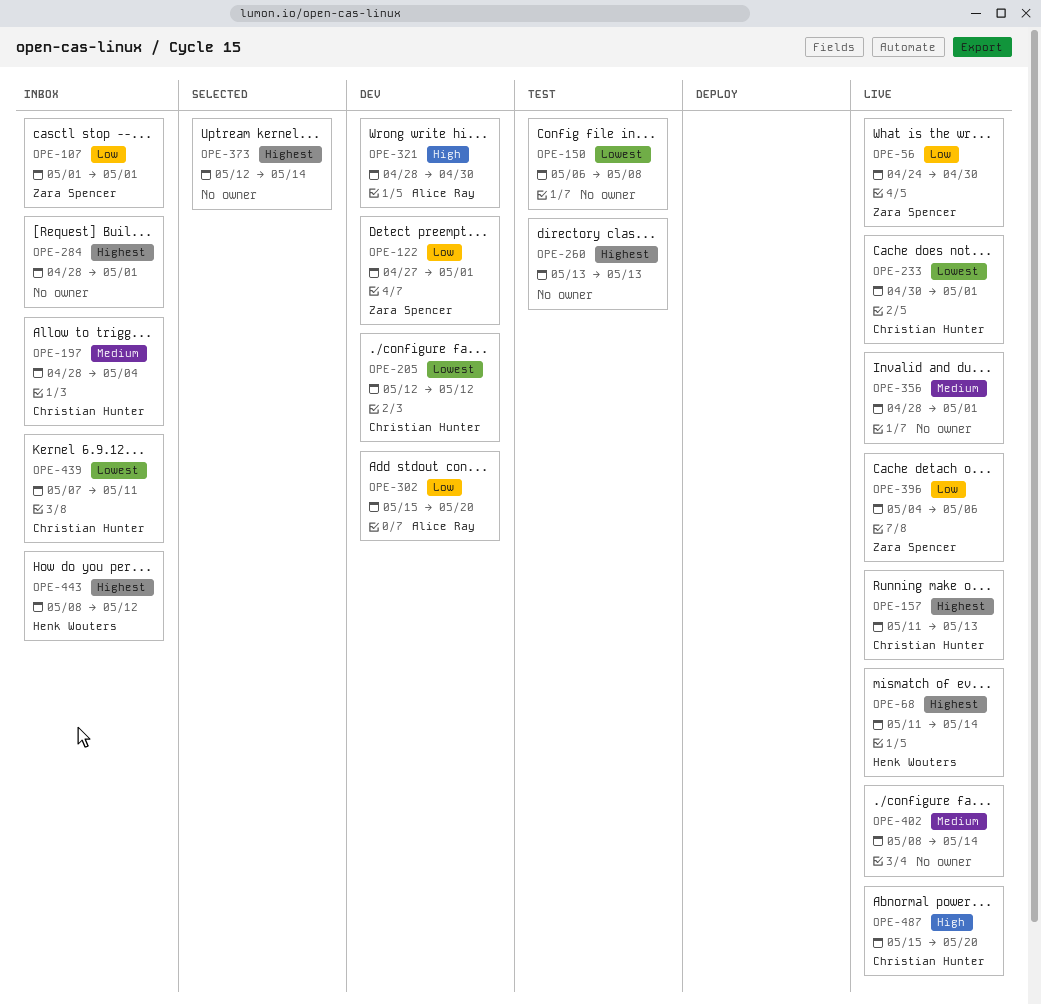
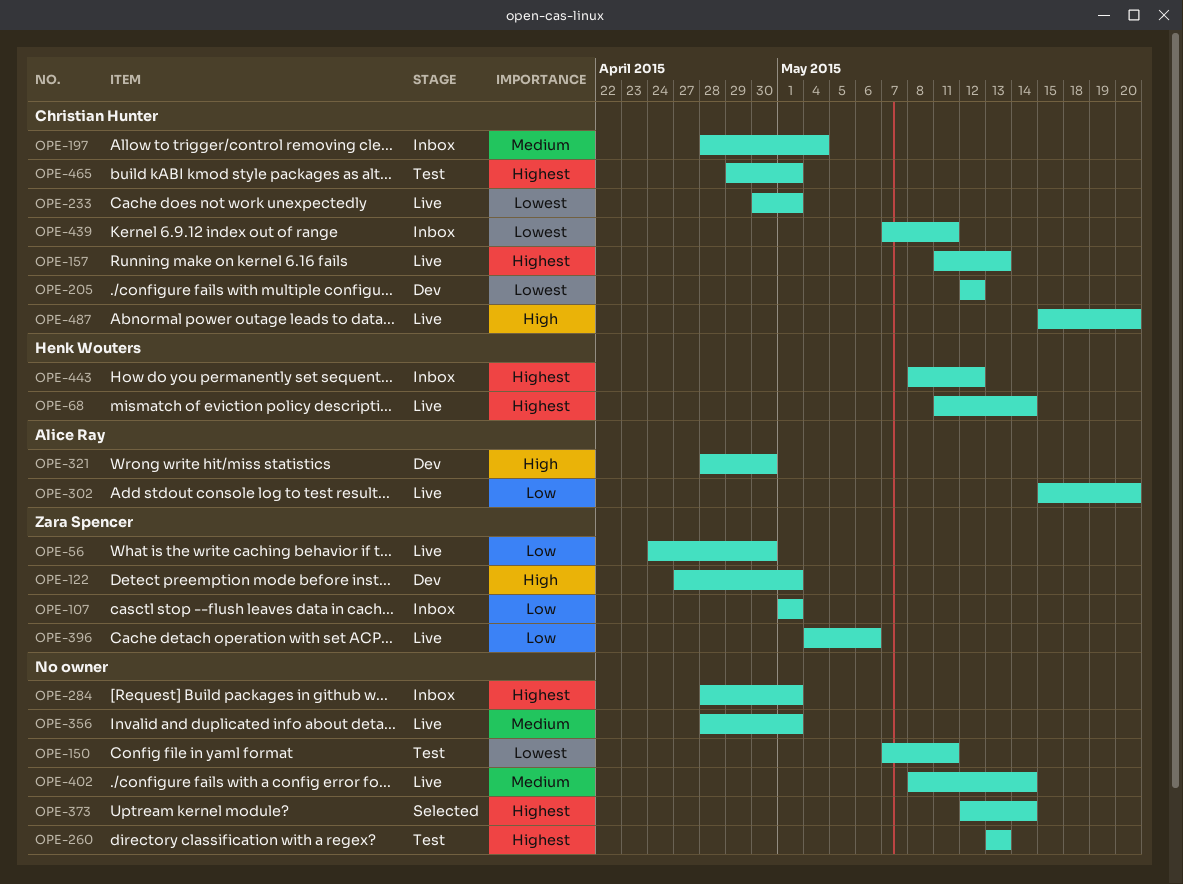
OPE-122, priority: Low -> High
OPE-150, start: May 6 -> May 7
OPE-150, due: May 8 -> May 11
OPE-302, status: Dev -> Live
OPE-465: none -> present

